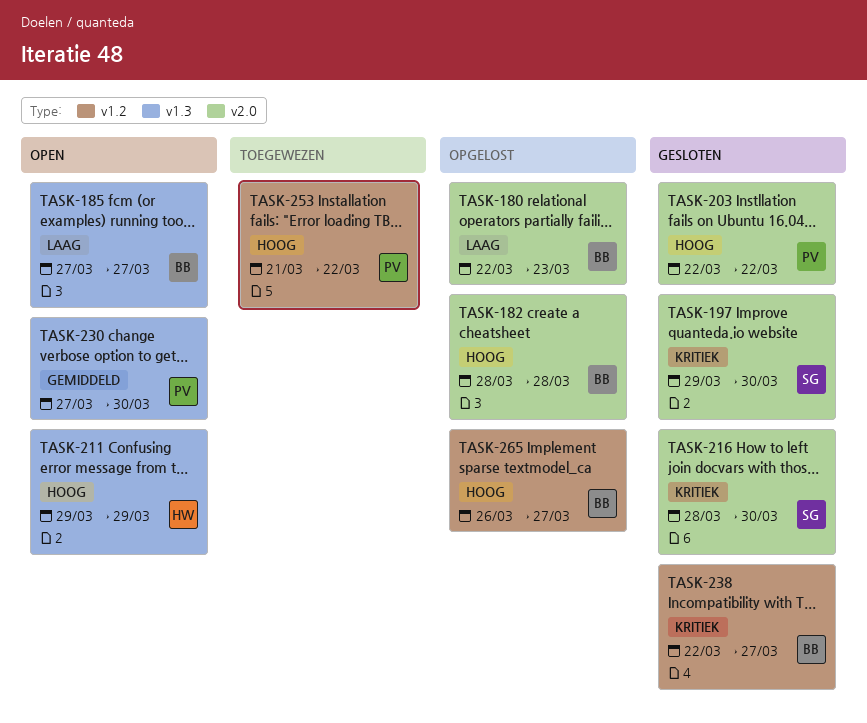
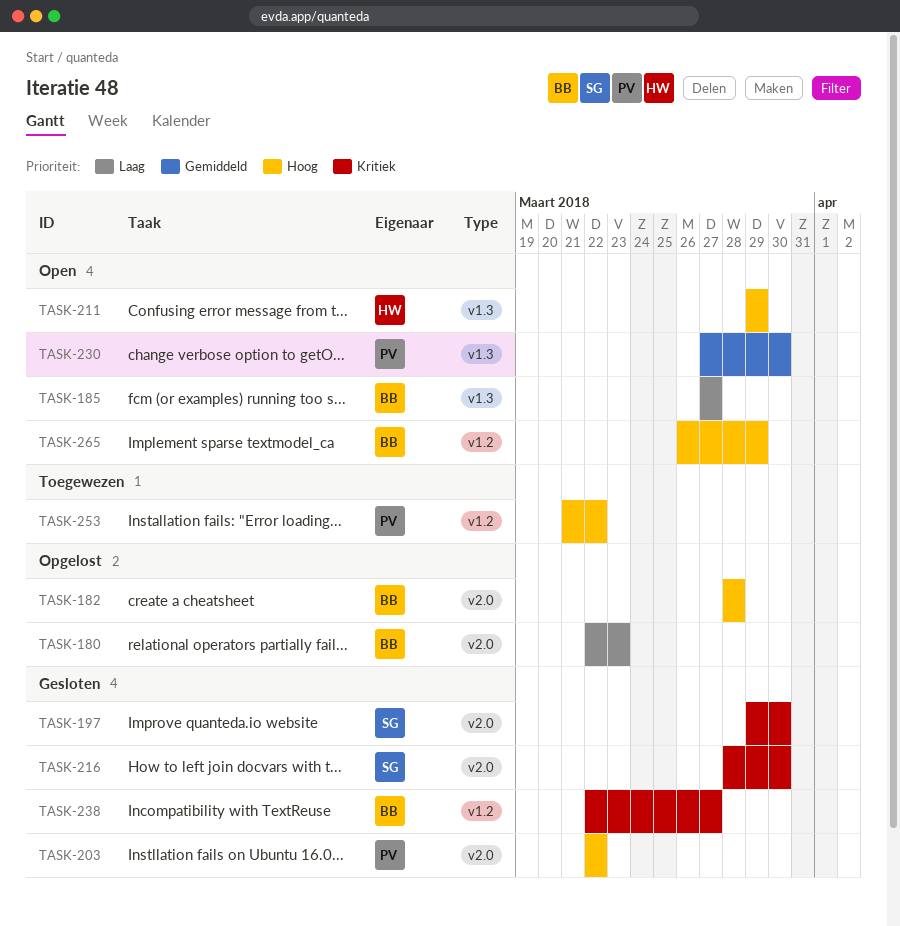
TASK-265, status: Opgelost -> Open
TASK-265, due: Mar 27 -> Mar 29

